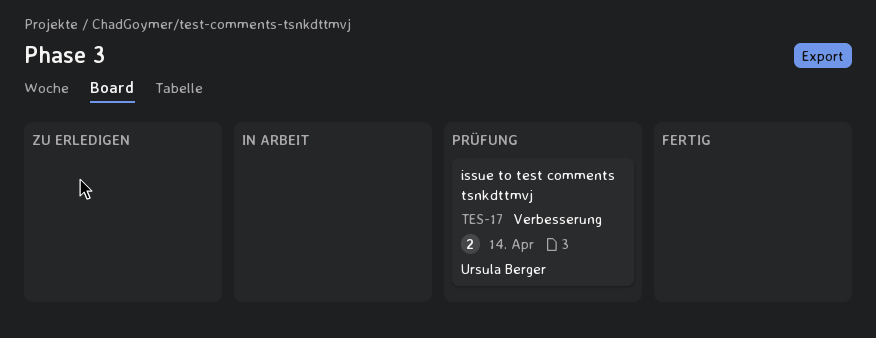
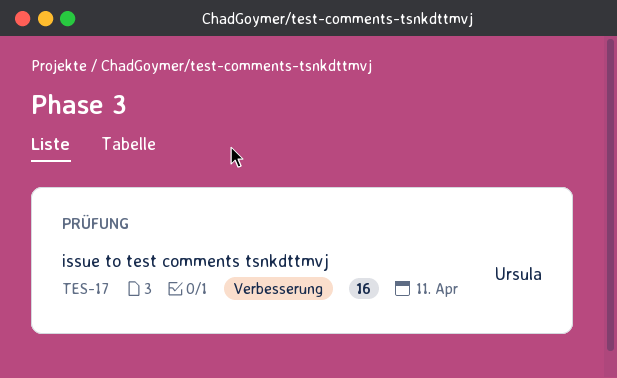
TES-17, estimate: 2 -> 16
TES-17, due: Apr 14 -> Apr 11

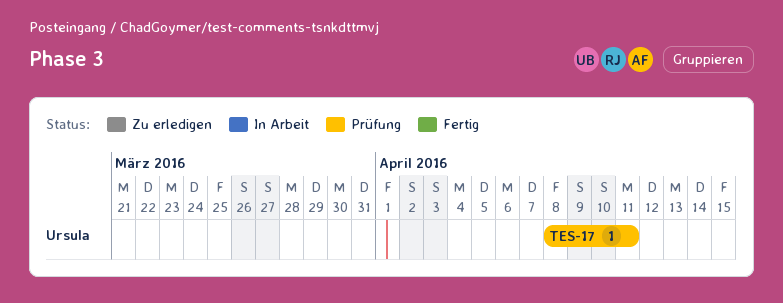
TES-17, estimate: 16 -> 1

